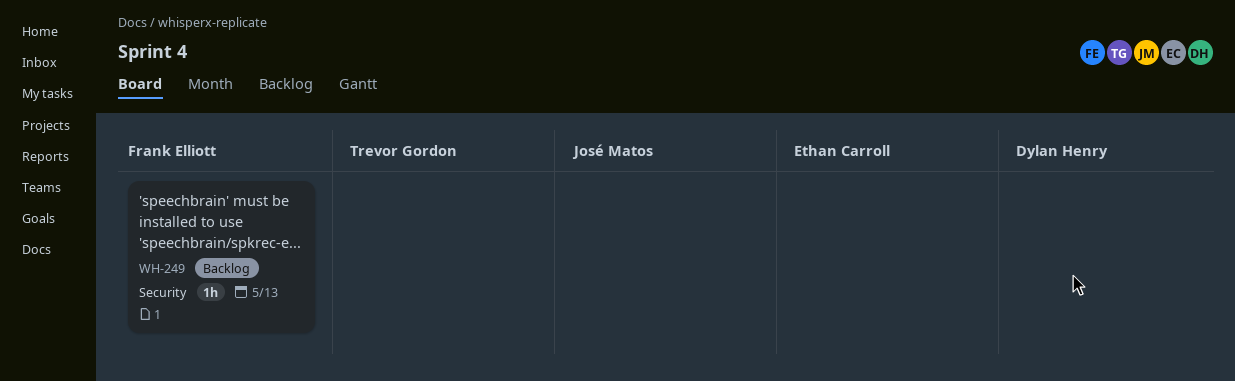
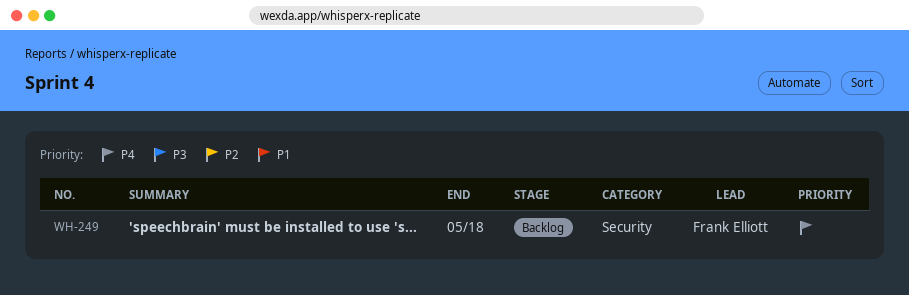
WH-249, due: May 13 -> May 18

